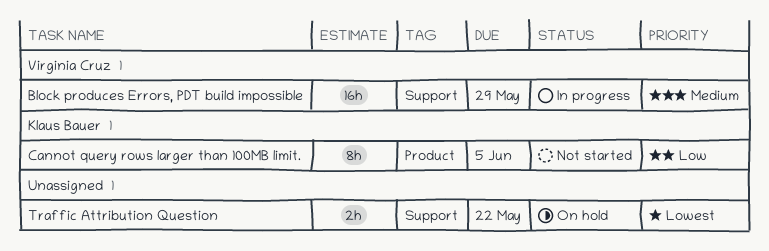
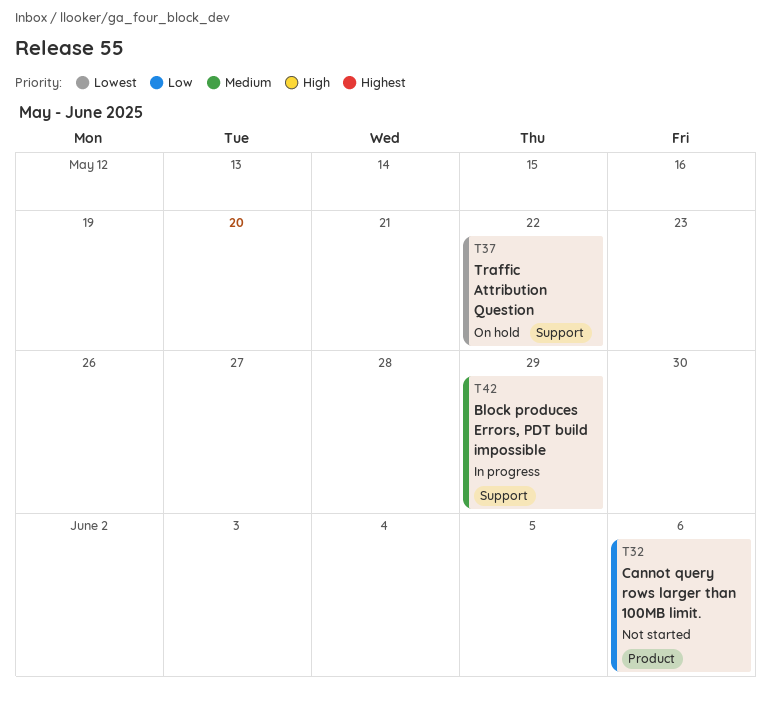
Cannot query rows larger than 100MB limit., due: Jun 5 -> Jun 6

